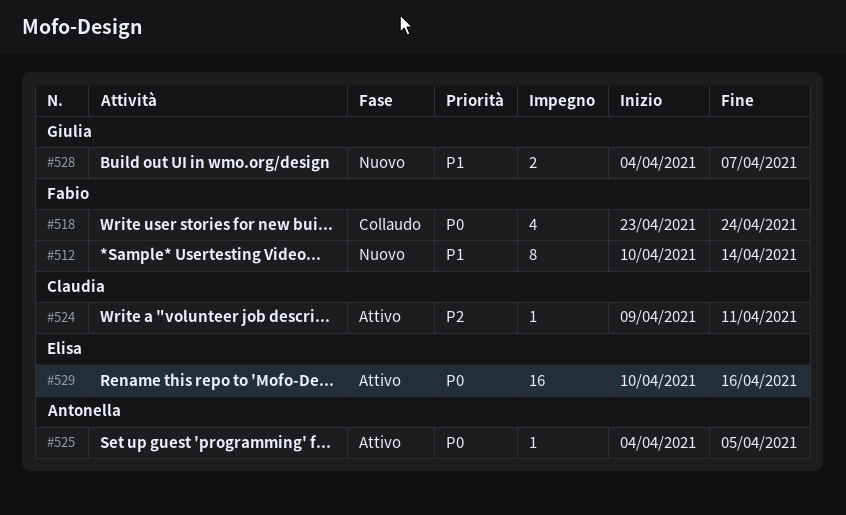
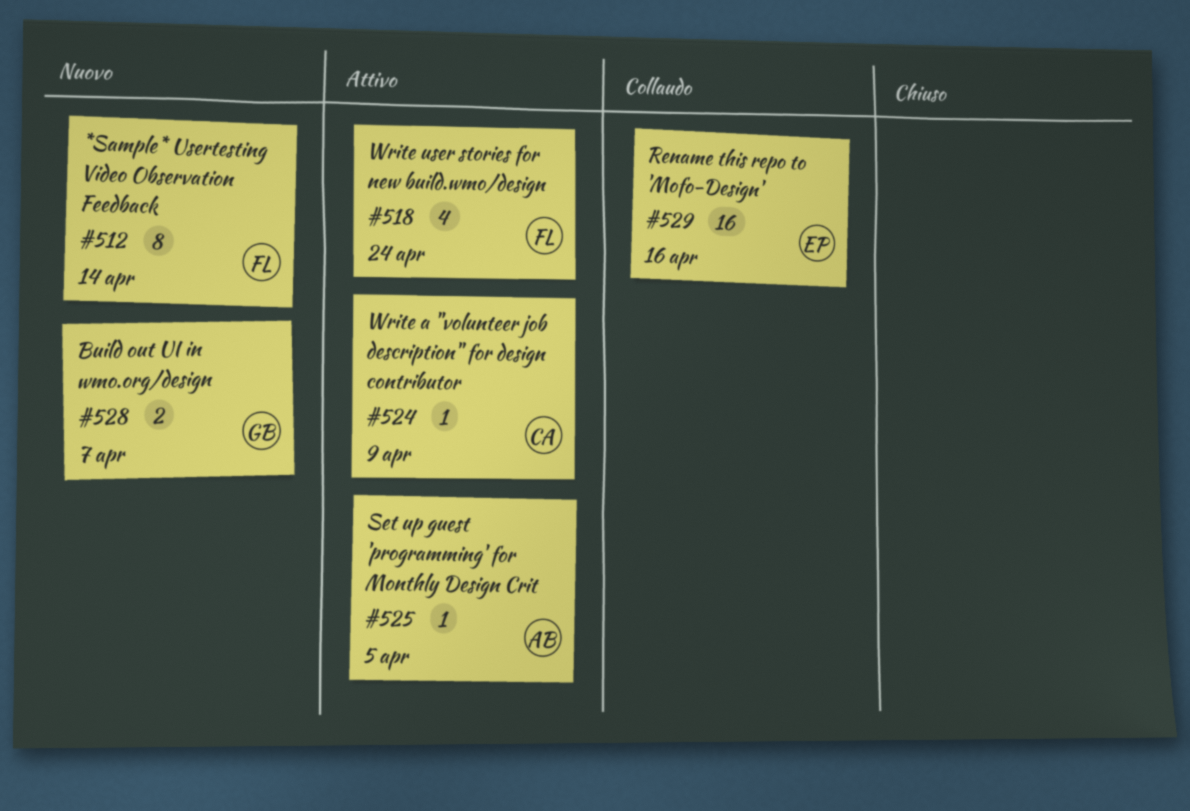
#518, status: Collaudo -> Attivo
#524, due: Apr 11 -> Apr 9
#529, status: Attivo -> Collaudo

